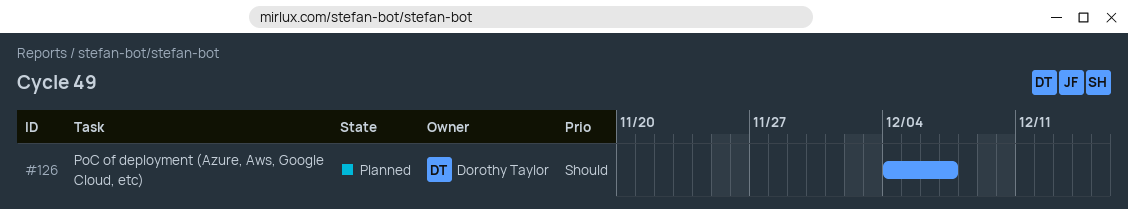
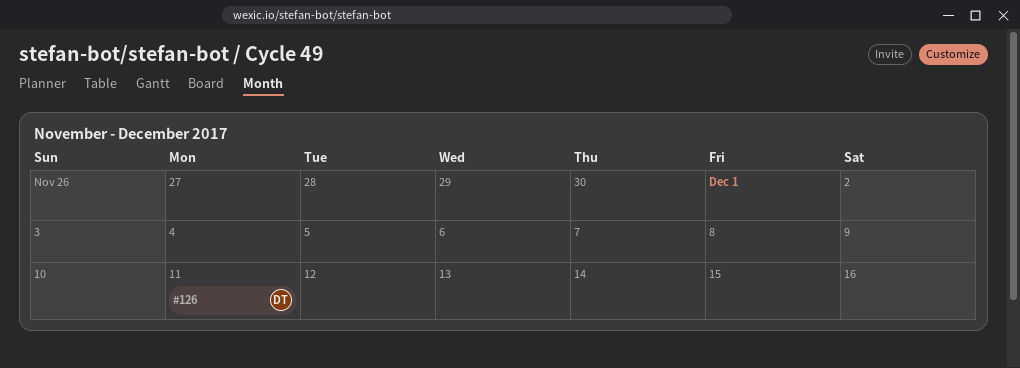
#126, due: Dec 7 -> Dec 11

